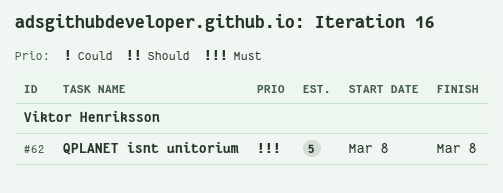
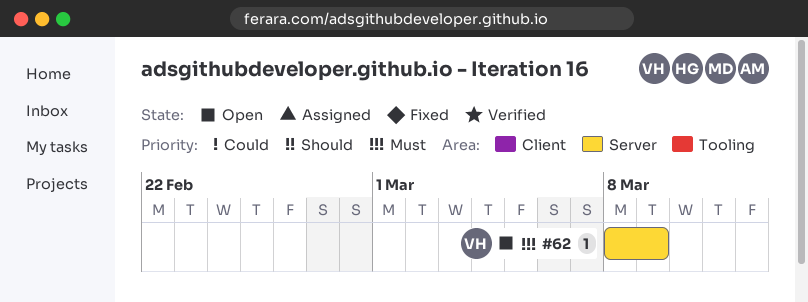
#62, estimate: 5 -> 1
#62, due: Mar 8 -> Mar 9

